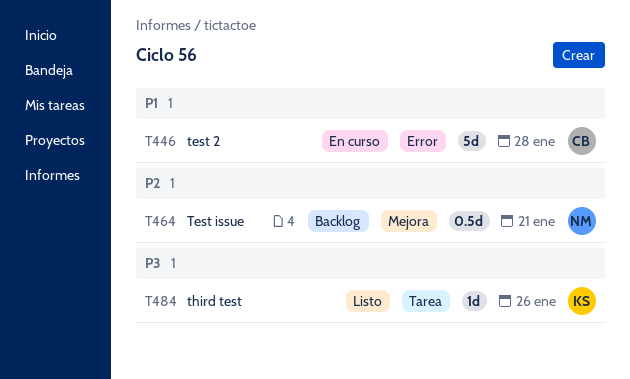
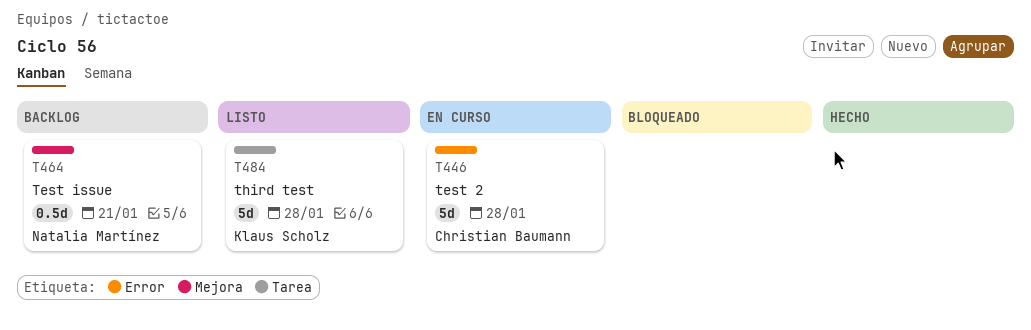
T484, estimate: 1d -> 5d
T484, due: Jan 26 -> Jan 28

